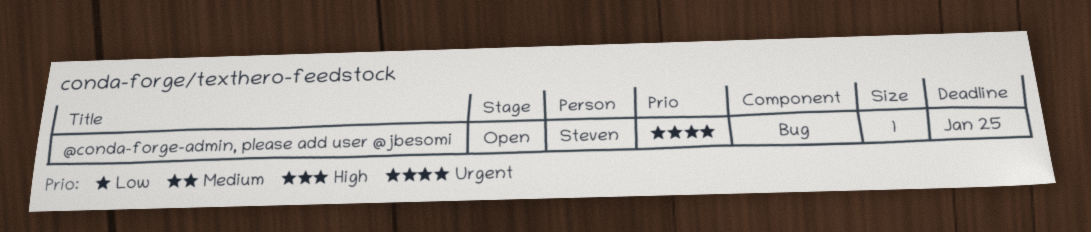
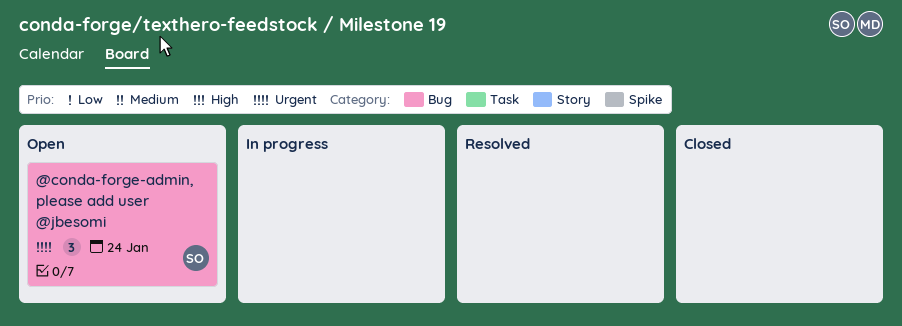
@conda-forge-admin, please add user @jbesomi, estimate: 1 -> 3
@conda-forge-admin, please add user @jbesomi, due: Jan 25 -> Jan 24

